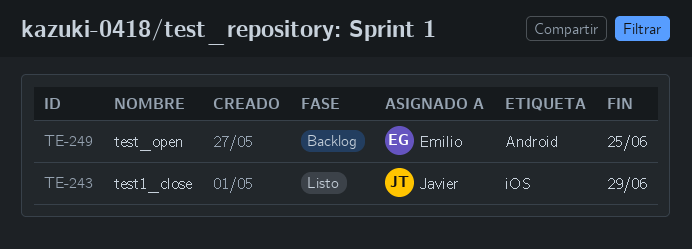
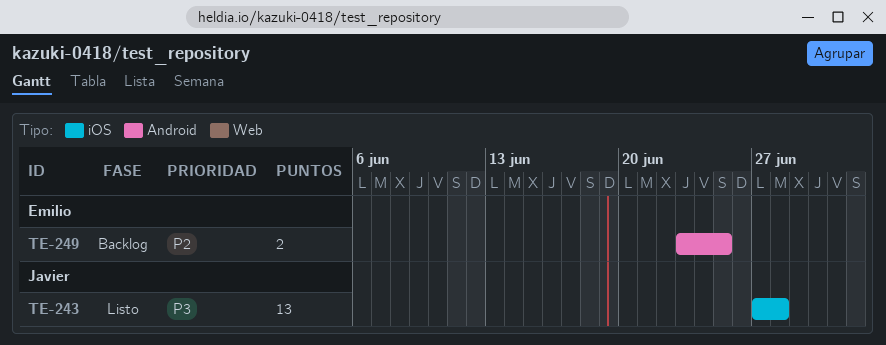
TE-243, due: Jun 29 -> Jun 28

